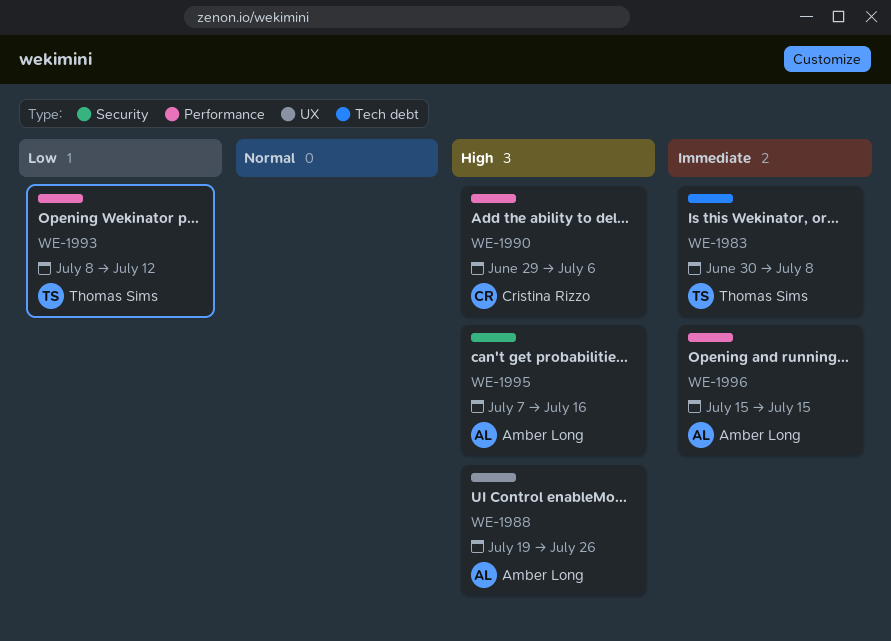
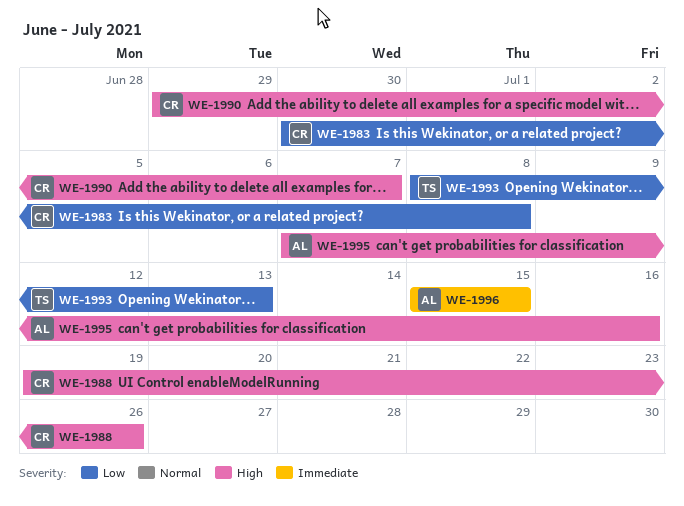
WE-1983, owner: Thomas Sims -> Cristina Rizzo
WE-1983, priority: Immediate -> Low
WE-1988, owner: Amber Long -> Cristina Rizzo
WE-1990, due: Jul 6 -> Jul 7
WE-1993, due: Jul 12 -> Jul 13

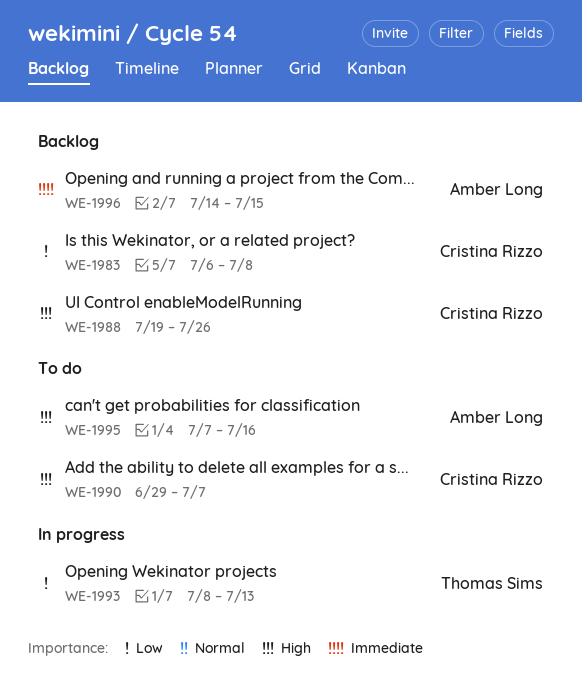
WE-1983, start: Jun 30 -> Jul 6
WE-1996, start: Jul 15 -> Jul 14

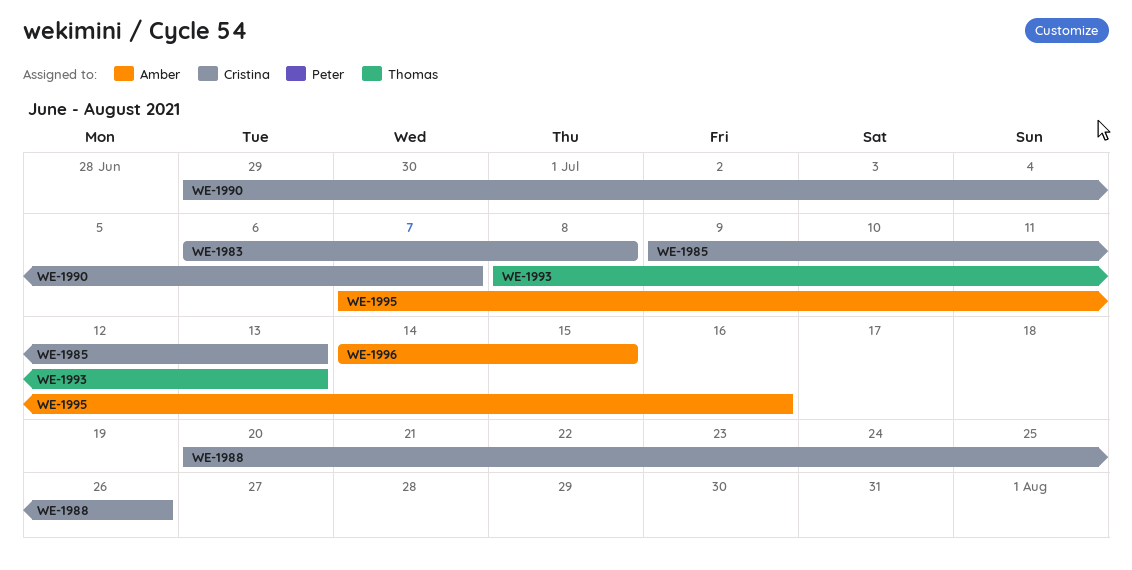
WE-1985: none -> present
WE-1988, start: Jul 19 -> Jul 20

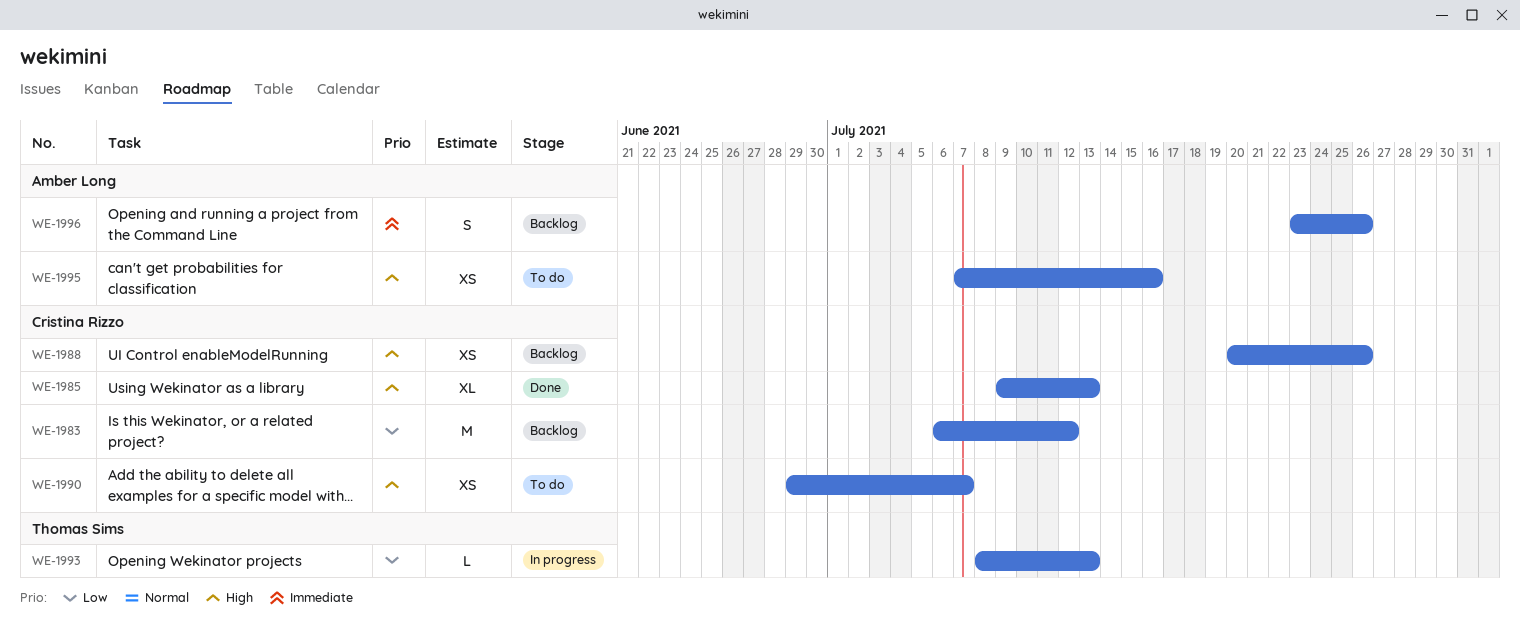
WE-1983, due: Jul 8 -> Jul 12
WE-1996, start: Jul 14 -> Jul 23
WE-1996, due: Jul 15 -> Jul 26

